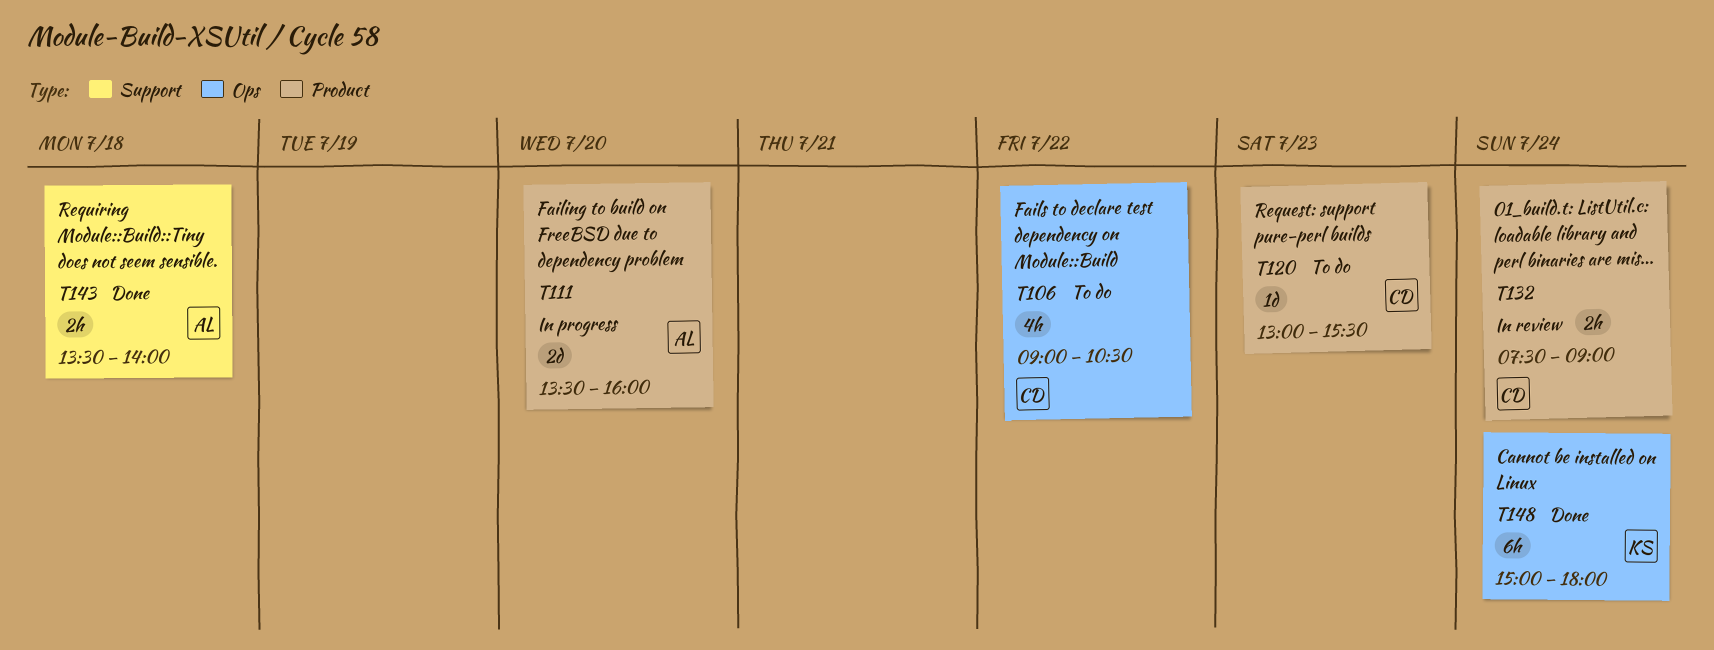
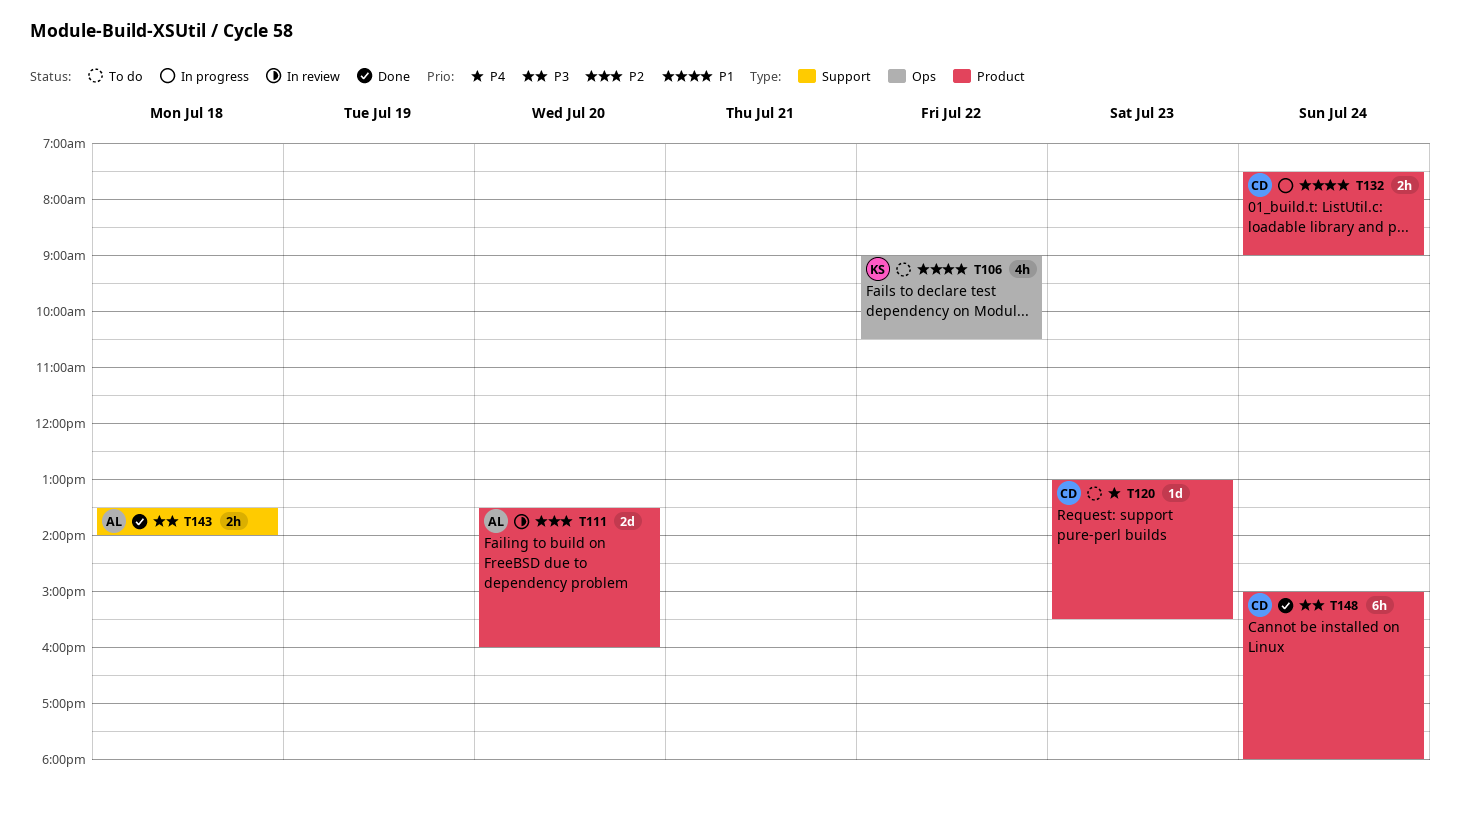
T106, owner: CD -> KS
T111, status: In progress -> In review
T132, status: In review -> In progress
T148, owner: KS -> CD
T148, label: Ops -> Product

